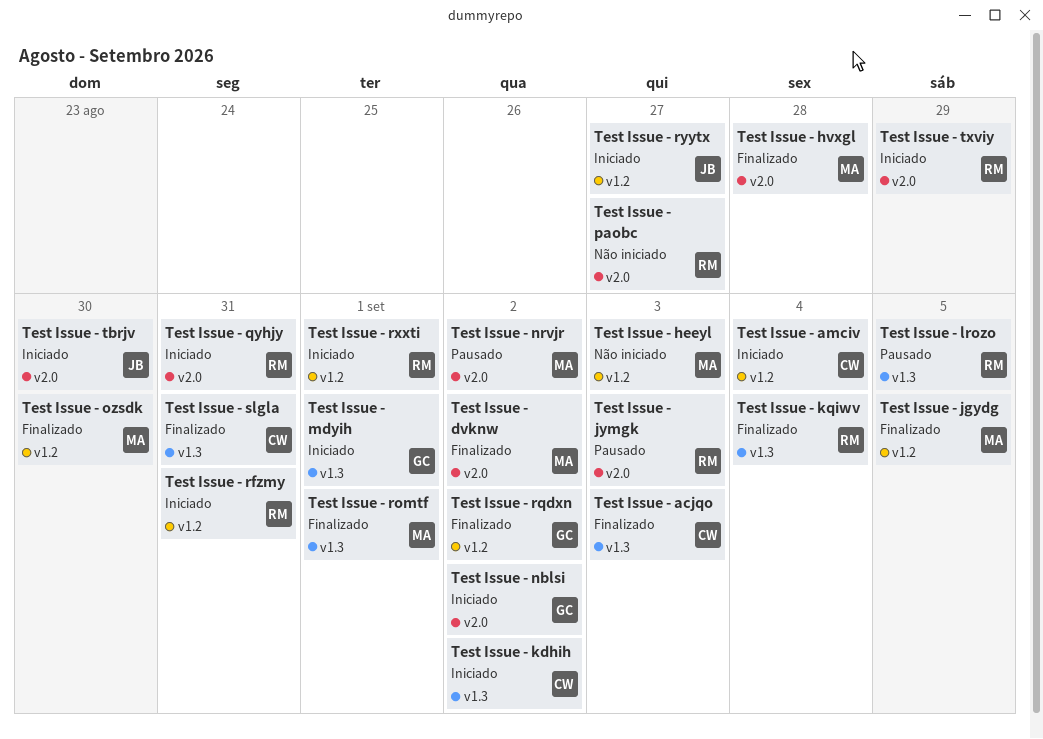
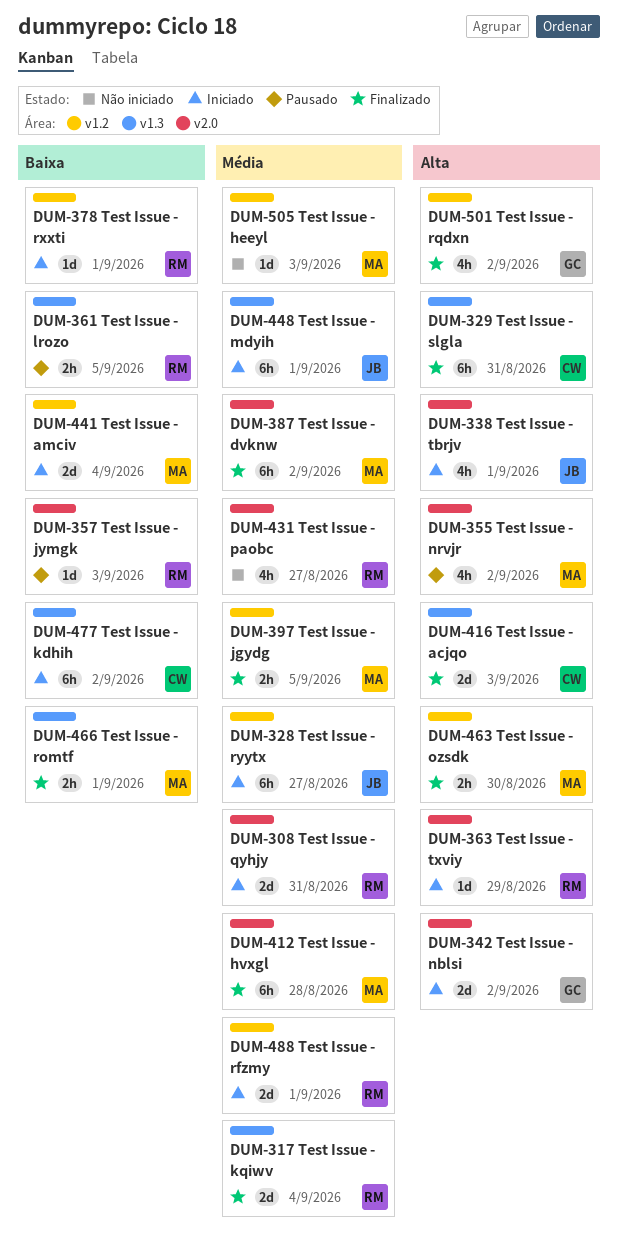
Test Issue - amciv, owner: CW -> MA
Test Issue - mdyih, owner: GC -> JB
Test Issue - rfzmy, due: Aug 31 -> Sep 1
Test Issue - tbrjv, due: Aug 30 -> Sep 1

